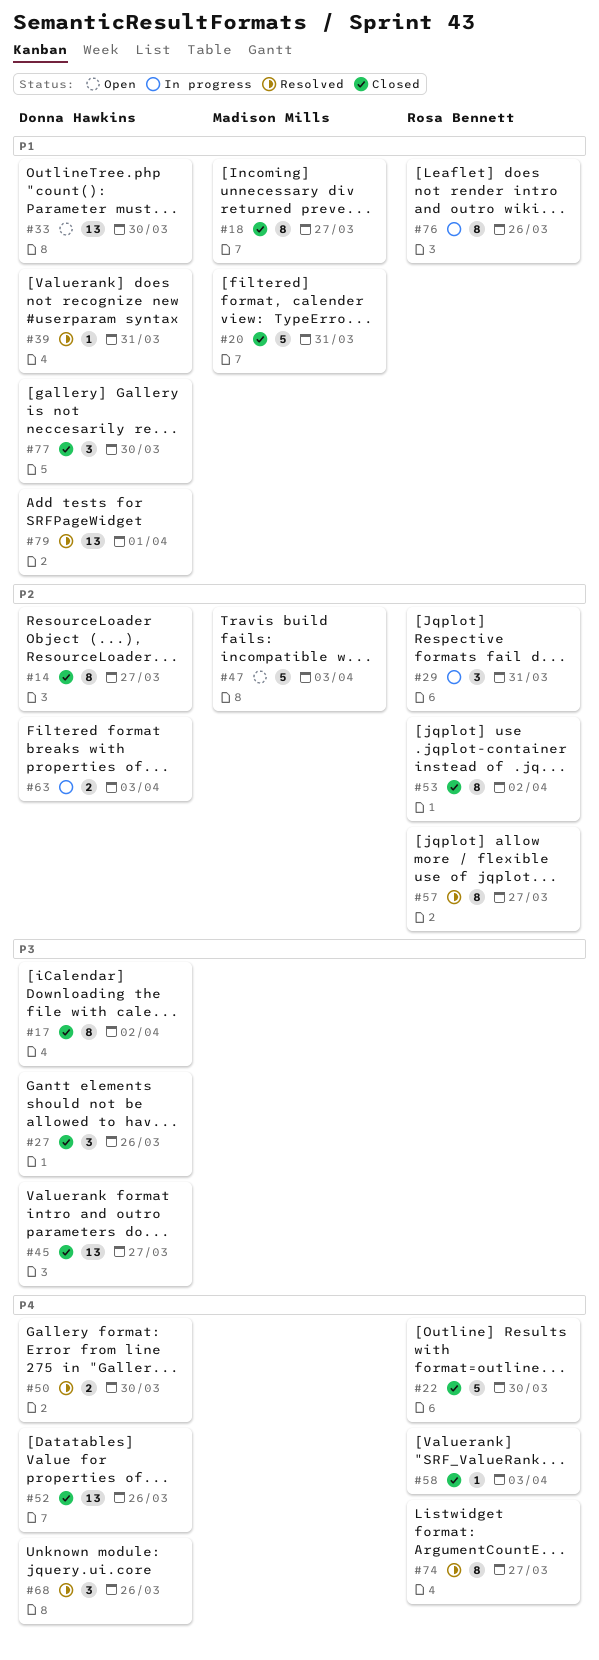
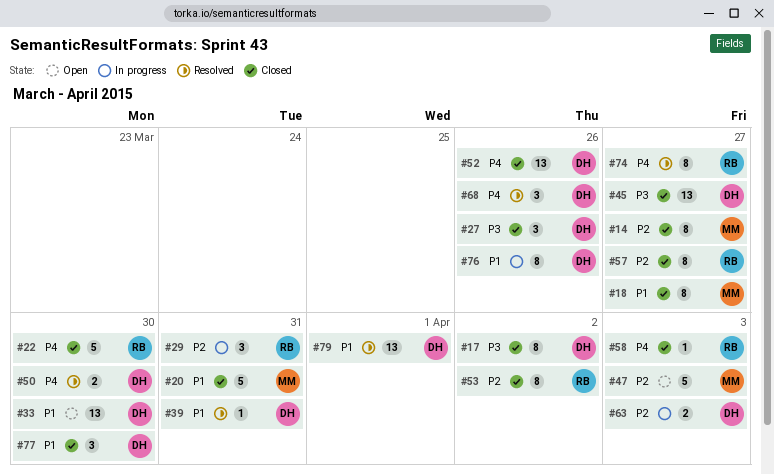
#14, owner: Donna Hawkins -> Madison Mills
#57, status: Resolved -> Closed
#76, owner: Rosa Bennett -> Donna Hawkins

